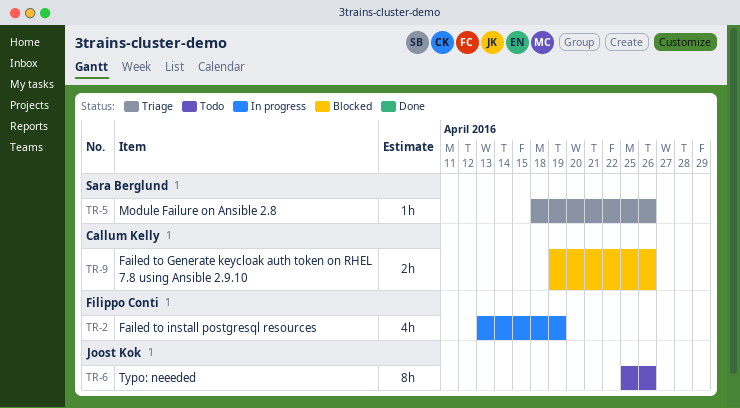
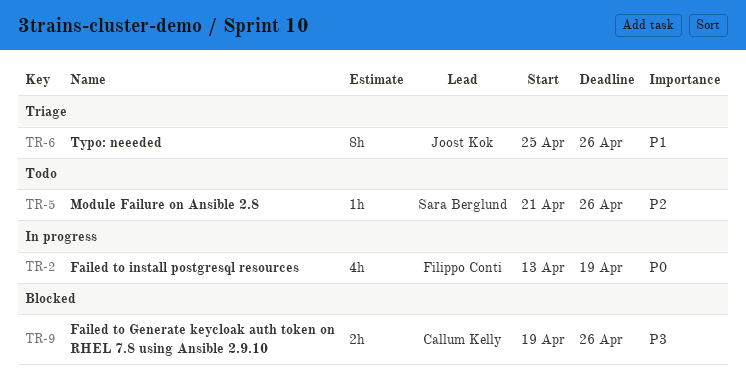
TR-5, status: Triage -> Todo
TR-5, start: Apr 18 -> Apr 21
TR-6, status: Todo -> Triage

